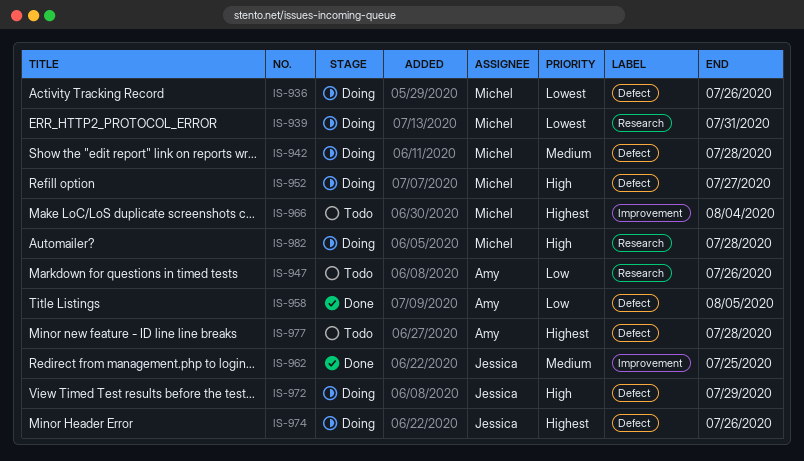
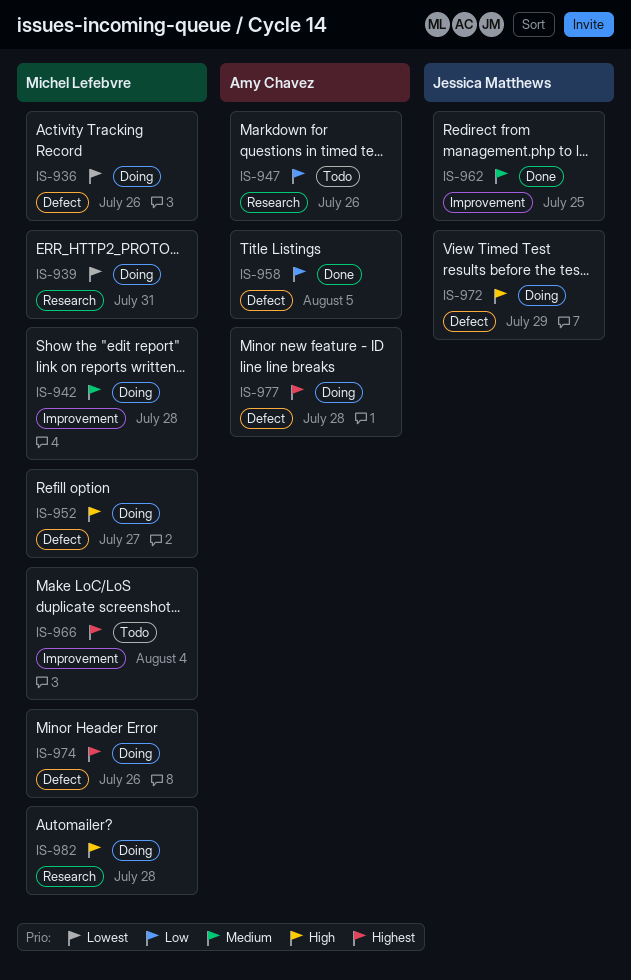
IS-942, label: Defect -> Improvement
IS-974, owner: Jessica Matthews -> Michel Lefebvre
IS-977, status: Todo -> Doing

